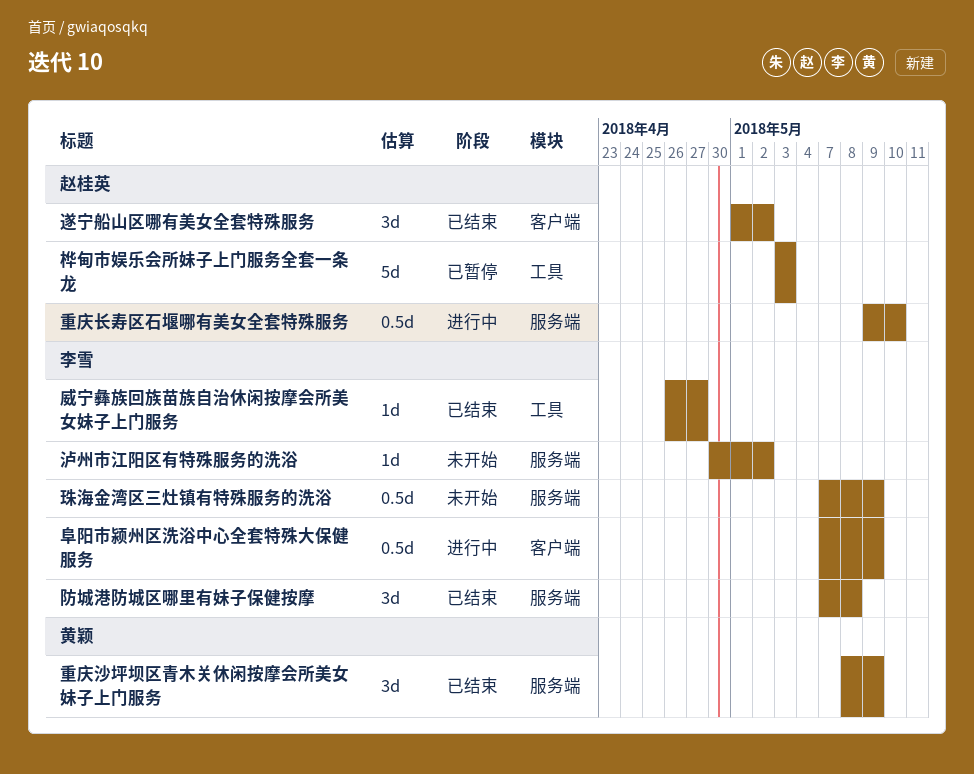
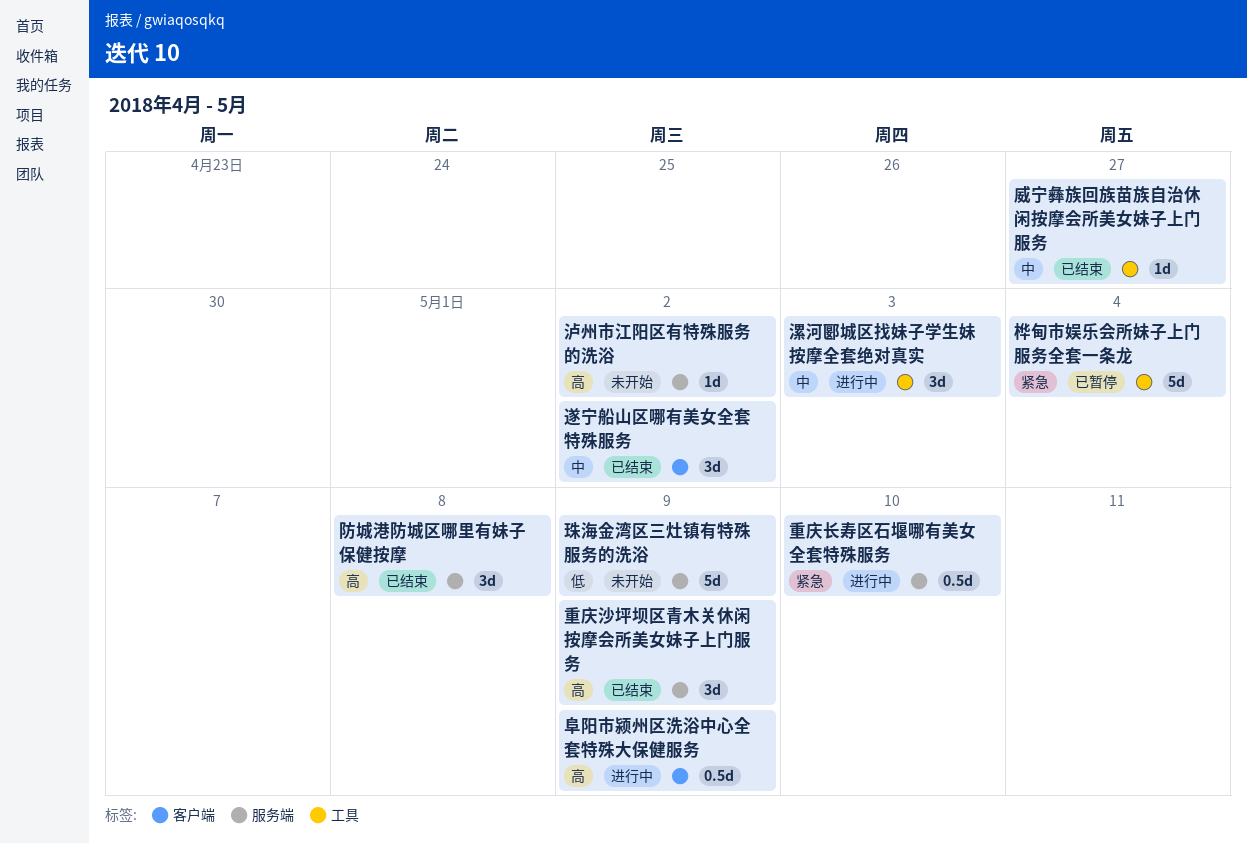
桦甸市娱乐会所妹子上门服务全套一条龙, due: May 3 -> May 4
漯河郾城区找妹子学生妹按摩全套绝对真实: none -> present
珠海金湾区三灶镇有特殊服务的洗浴, estimate: 0.5d -> 5d

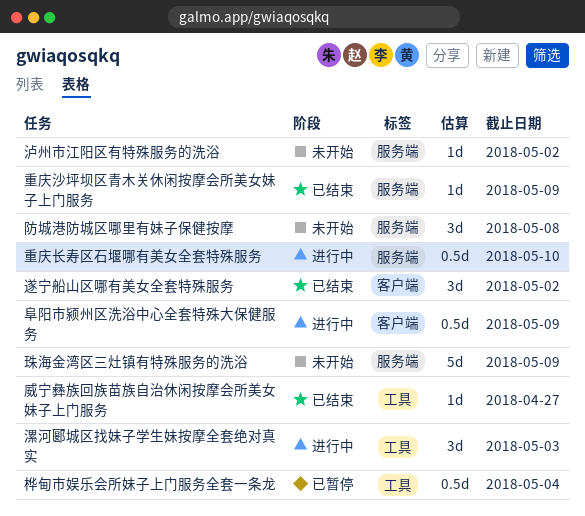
桦甸市娱乐会所妹子上门服务全套一条龙, estimate: 5d -> 0.5d
重庆沙坪坝区青木关休闲按摩会所美女妹子上门服务, estimate: 3d -> 1d
防城港防城区哪里有妹子保健按摩, status: 已结束 -> 未开始

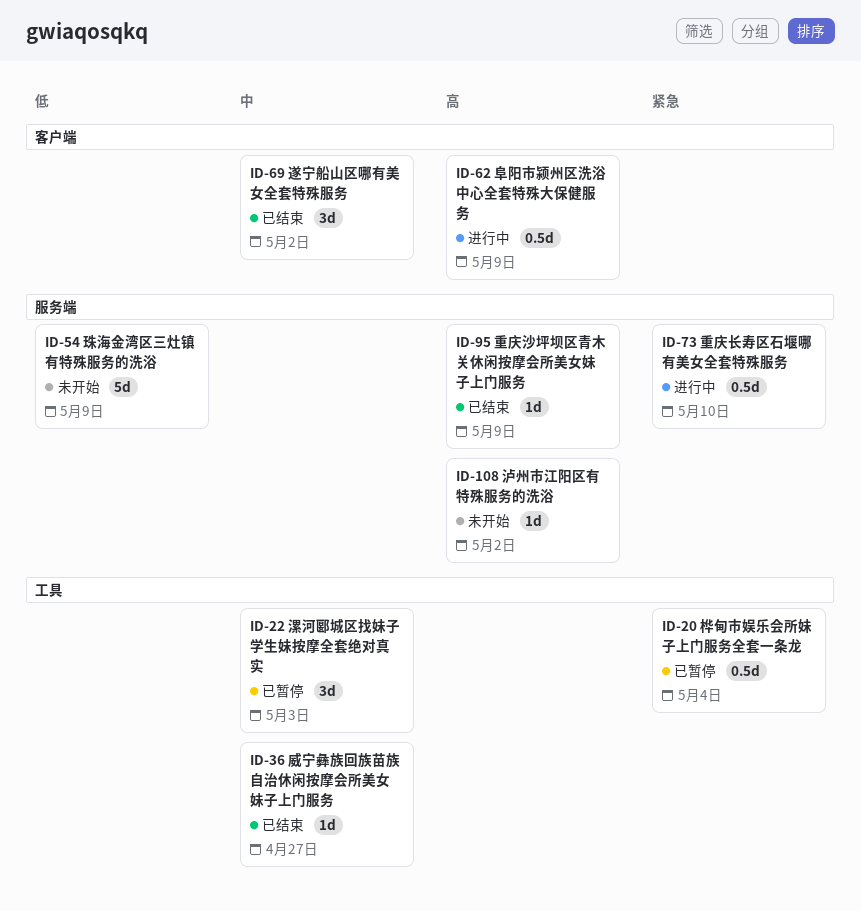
漯河郾城区找妹子学生妹按摩全套绝对真实, status: 进行中 -> 已暂停
防城港防城区哪里有妹子保健按摩: present -> none

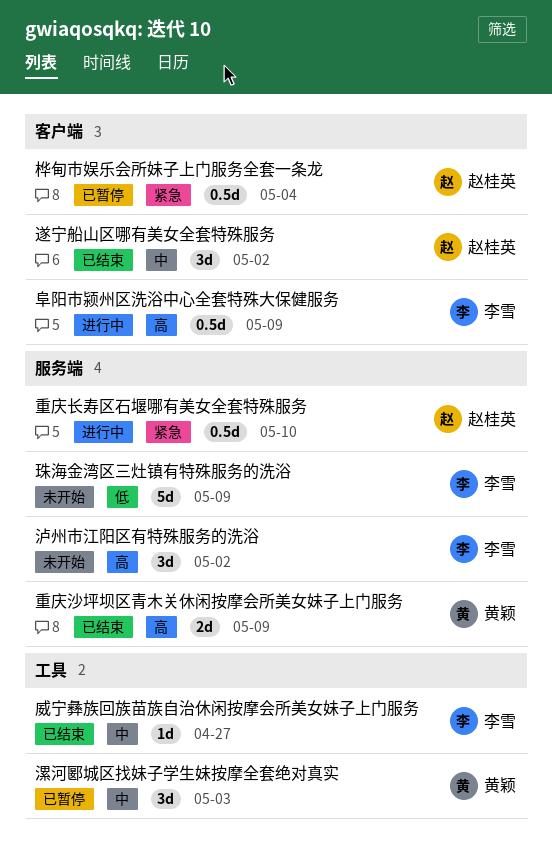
桦甸市娱乐会所妹子上门服务全套一条龙, label: 工具 -> 客户端
泸州市江阳区有特殊服务的洗浴, estimate: 1d -> 3d
重庆沙坪坝区青木关休闲按摩会所美女妹子上门服务, estimate: 1d -> 2d

